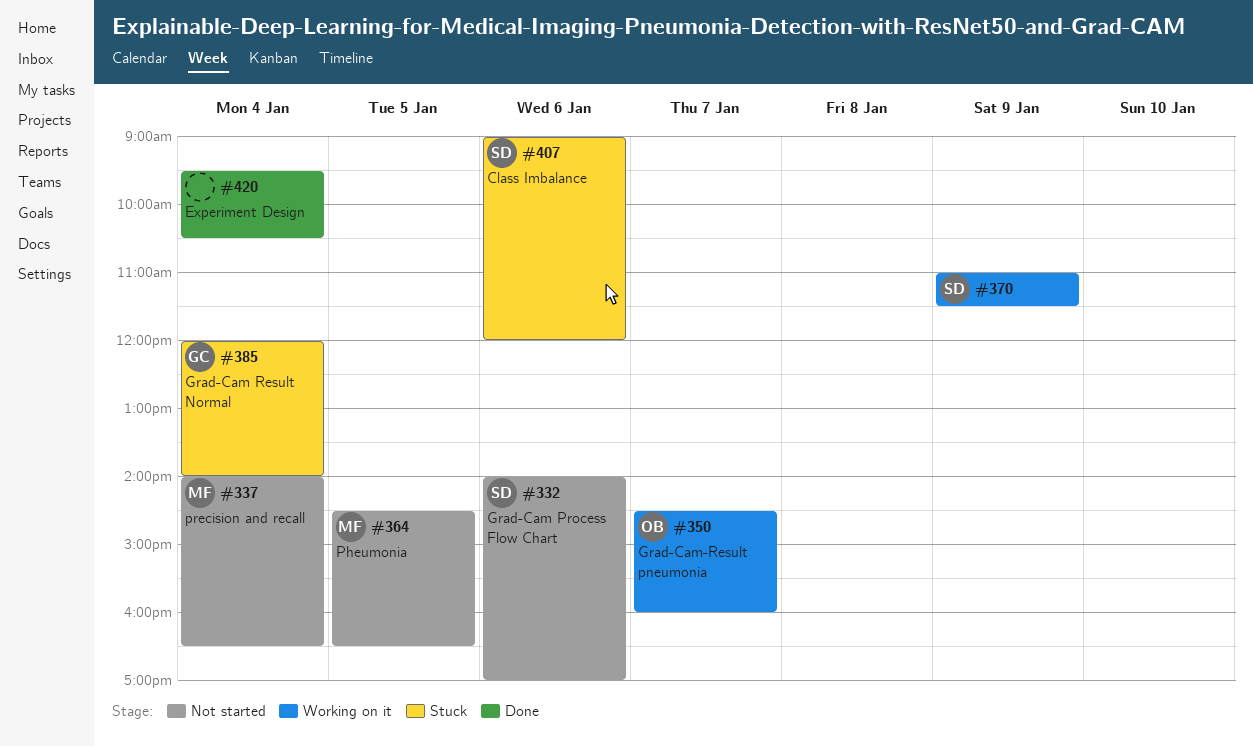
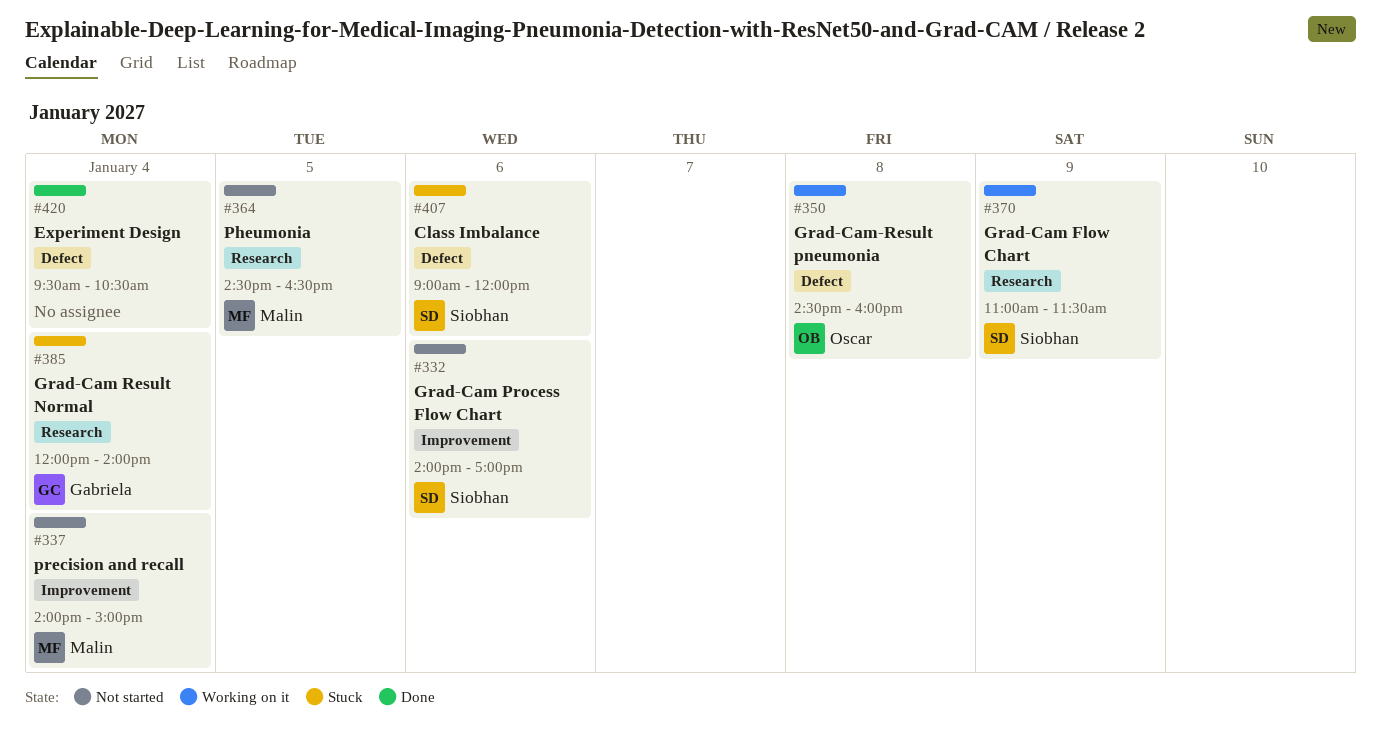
#337, ends: 16:30 -> 15:00
#350, day: Jan 7 -> Jan 8

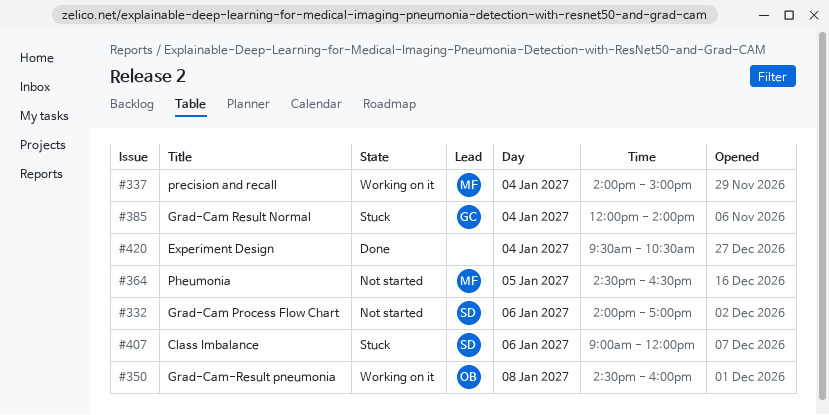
#337, status: Not started -> Working on it
#370: present -> none

